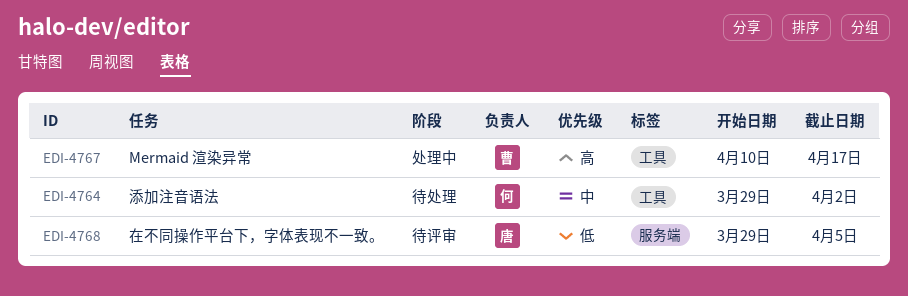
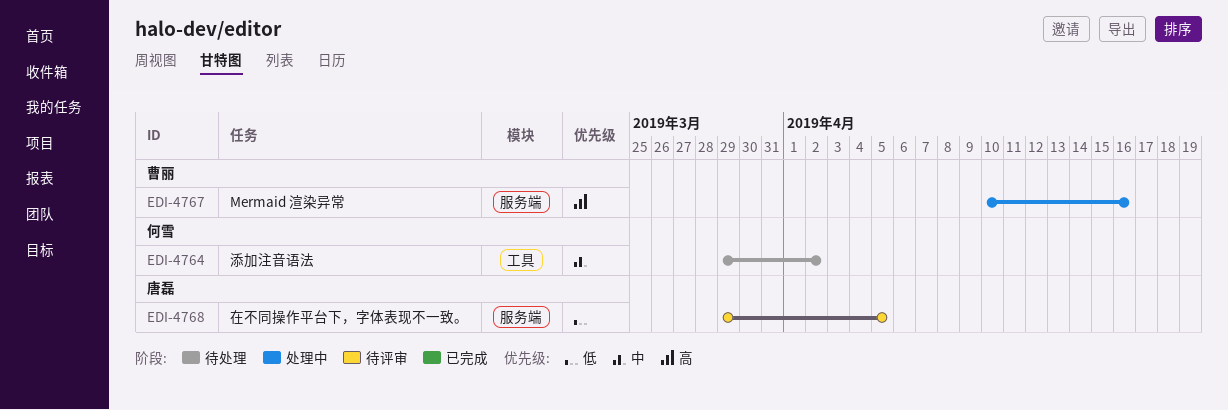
EDI-4767, label: 工具 -> 服务端
EDI-4767, due: Apr 17 -> Apr 16

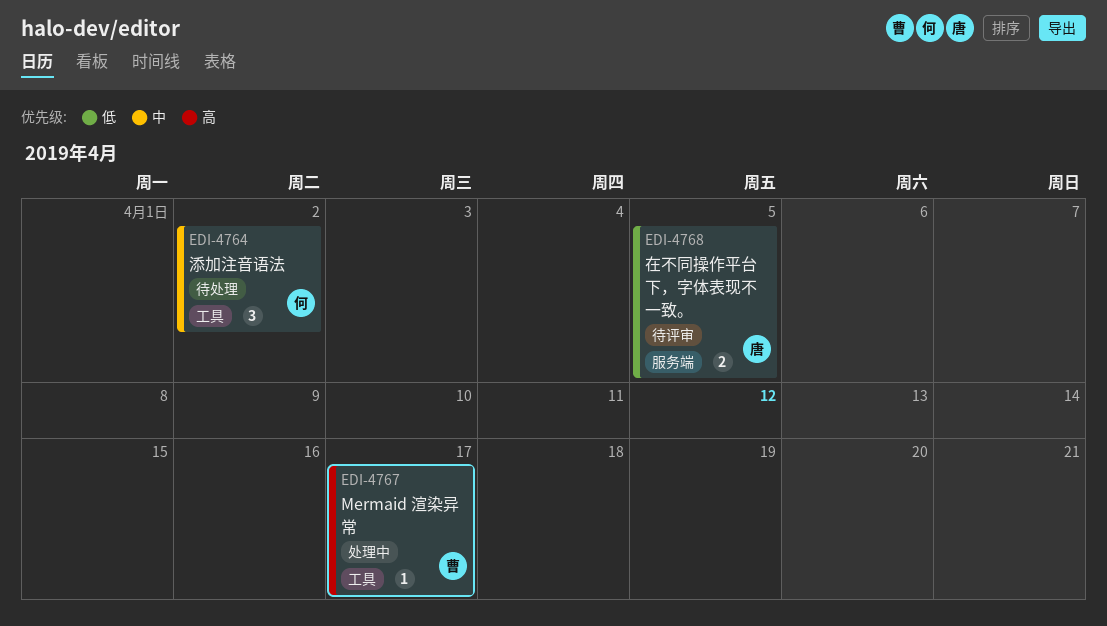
EDI-4767, label: 服务端 -> 工具
EDI-4767, due: Apr 16 -> Apr 17

